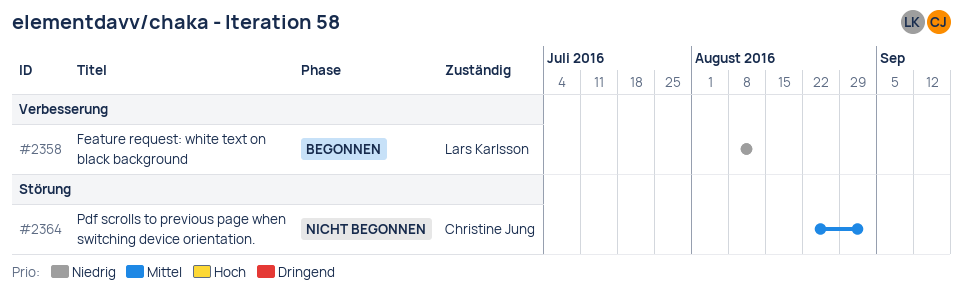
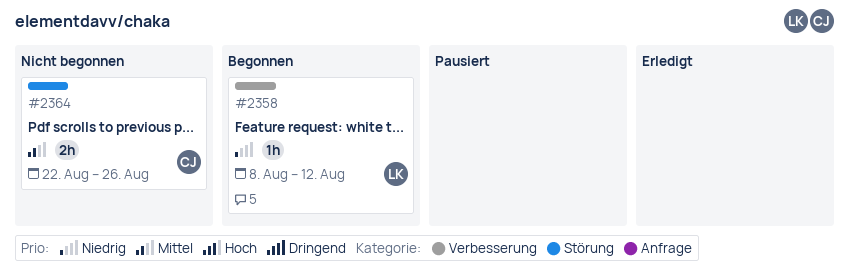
#2364, due: Sep 2 -> Aug 26

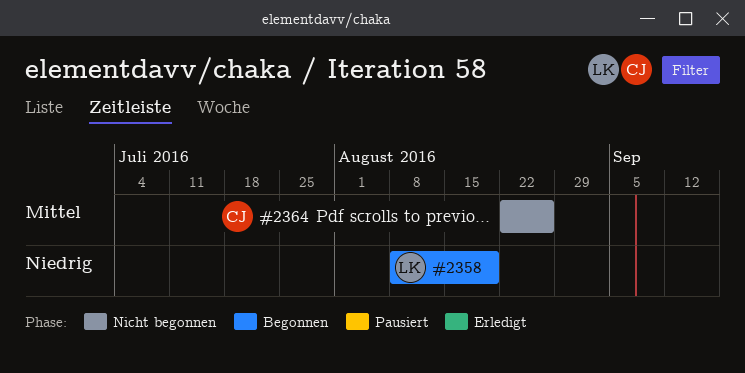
#2358, due: Aug 12 -> Aug 19

